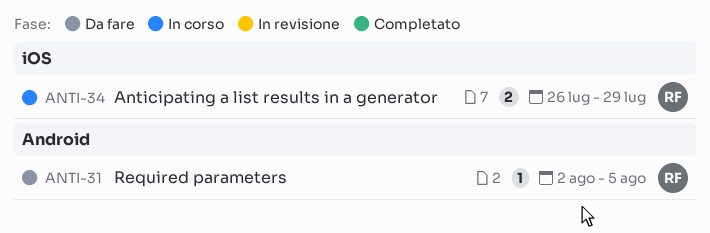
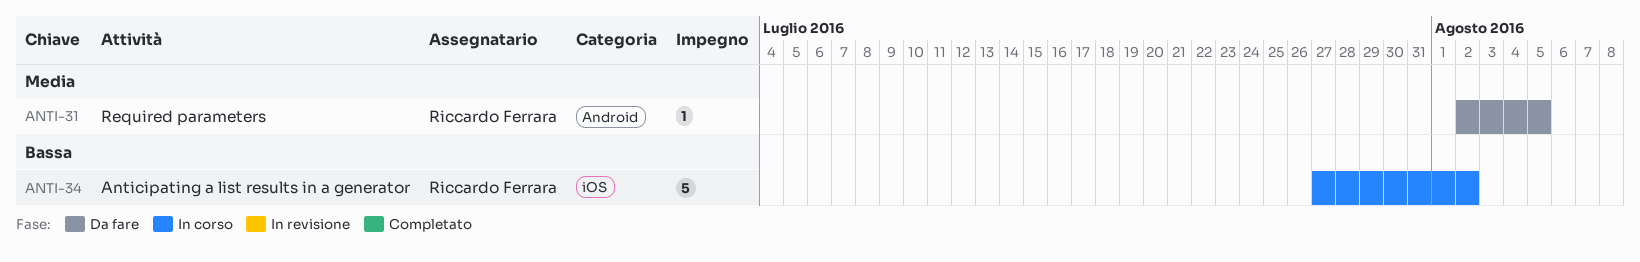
ANTI-34, estimate: 2 -> 5
ANTI-34, start: Jul 26 -> Jul 27
ANTI-34, due: Jul 29 -> Aug 2

